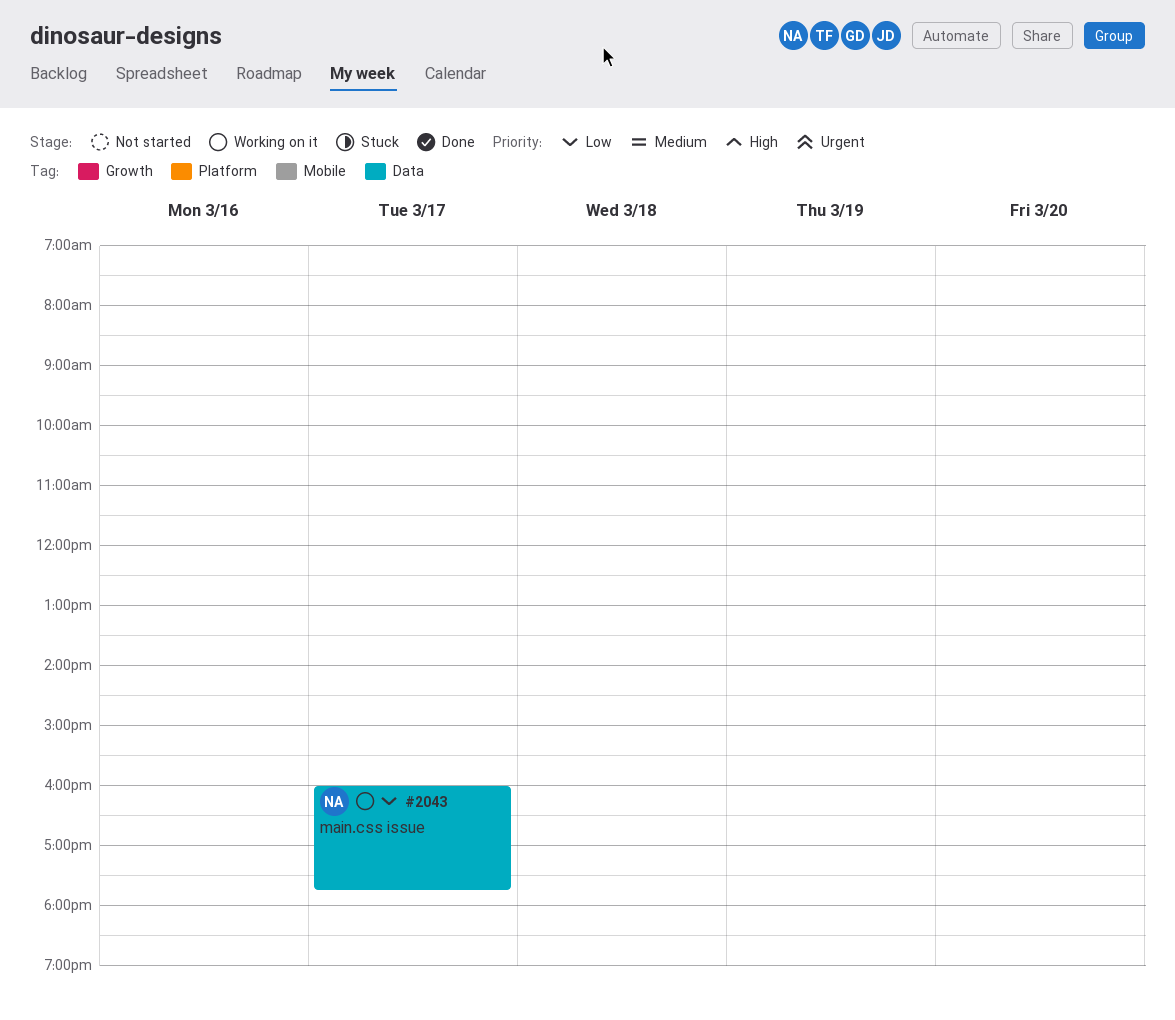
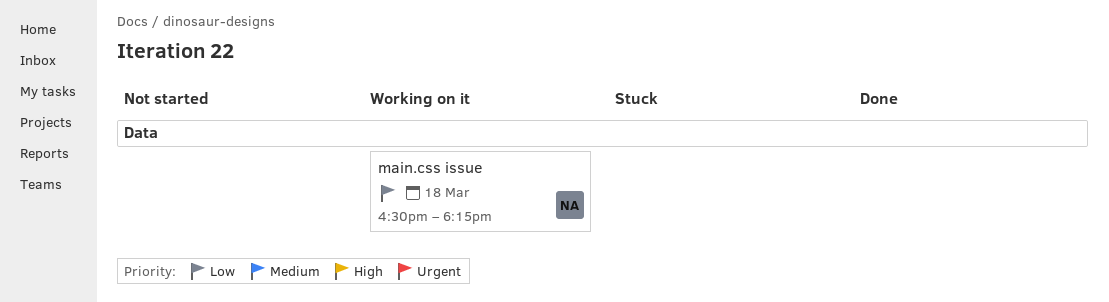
main.css issue, day: Mar 17 -> Mar 18
main.css issue, begins: 16:00 -> 16:30
main.css issue, ends: 17:45 -> 18:15

